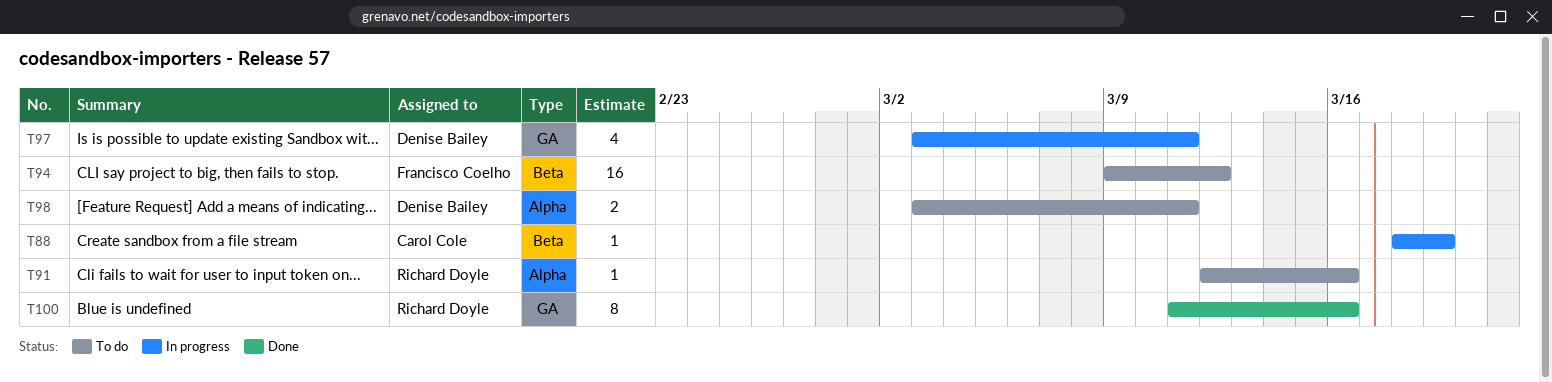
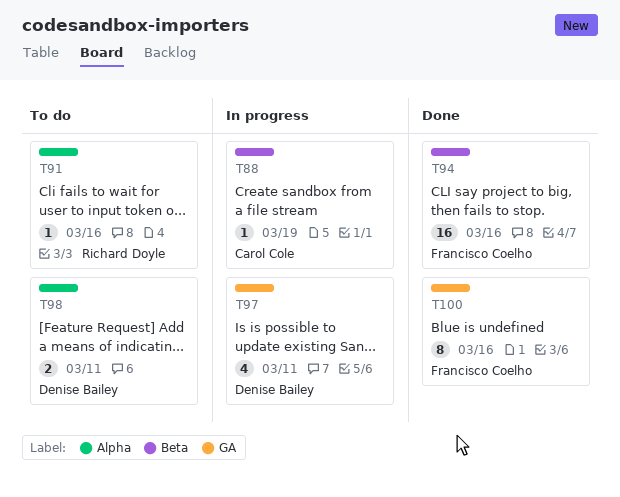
T94, status: To do -> Done
T94, due: Mar 12 -> Mar 16
T100, owner: Richard Doyle -> Francisco Coelho

